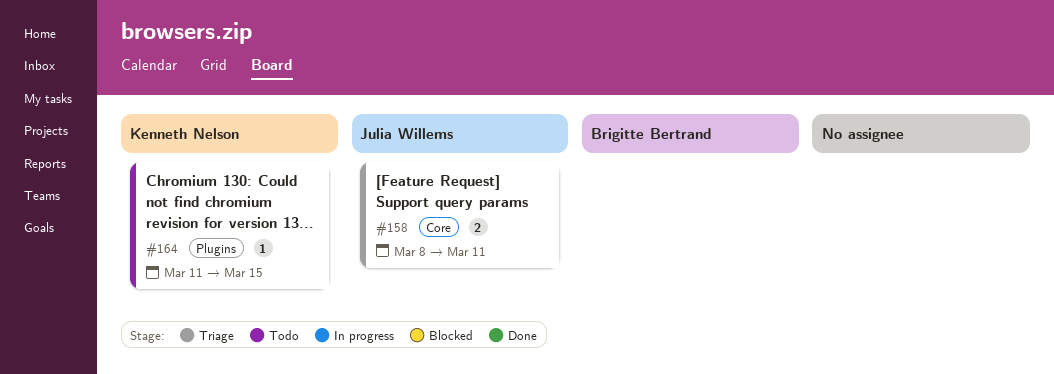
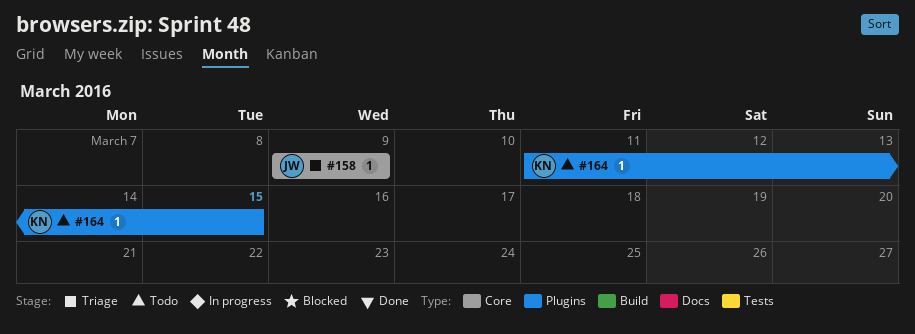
#158, estimate: 2 -> 1
#158, start: Mar 8 -> Mar 9
#158, due: Mar 11 -> Mar 9

